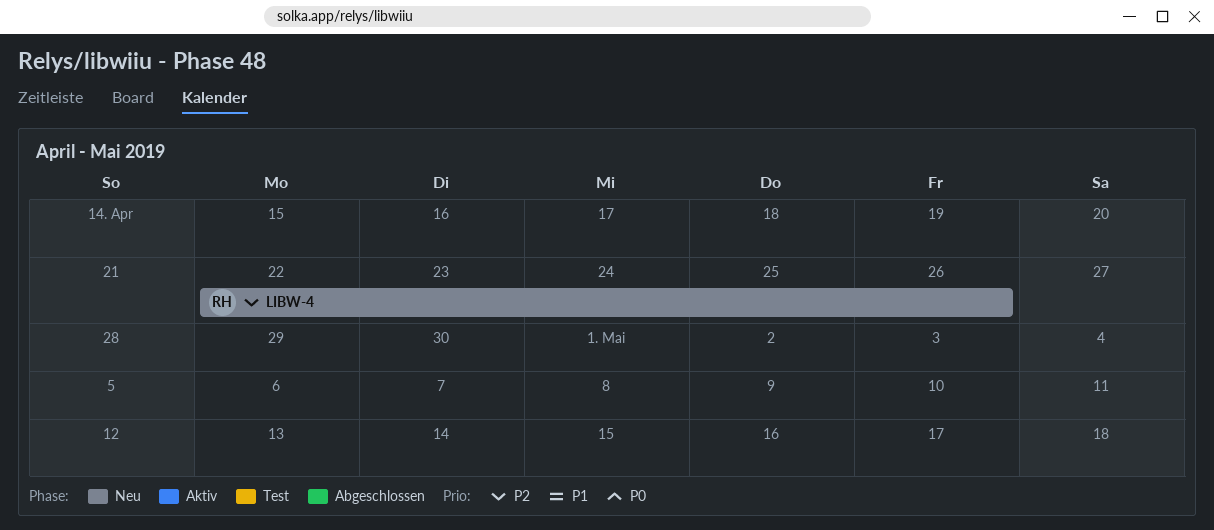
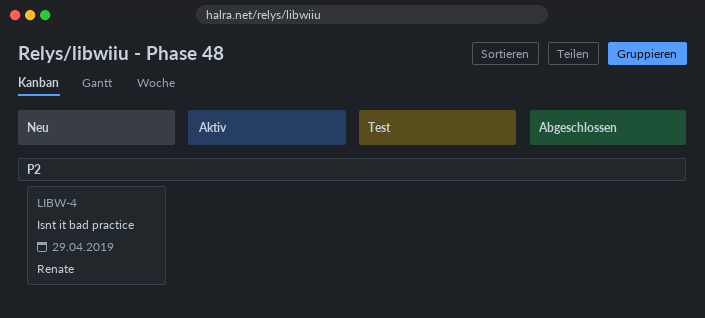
LIBW-4, due: Apr 26 -> Apr 29

